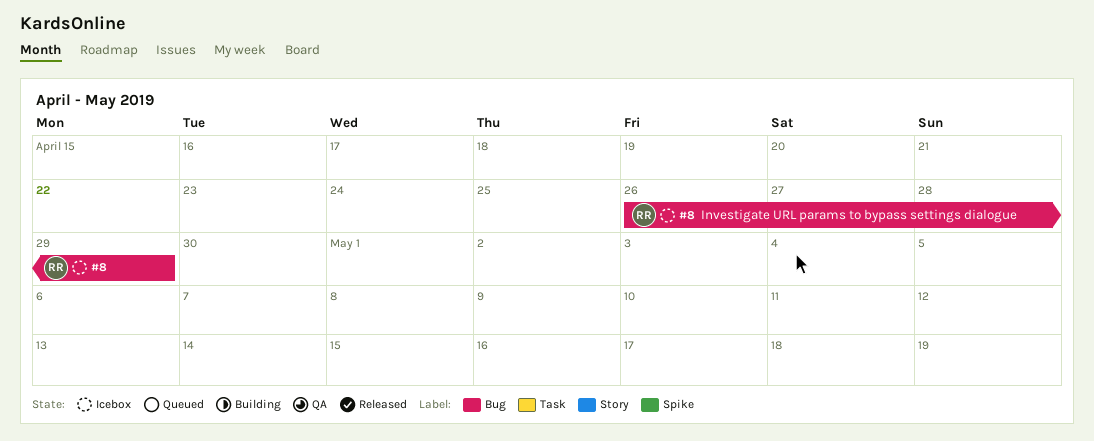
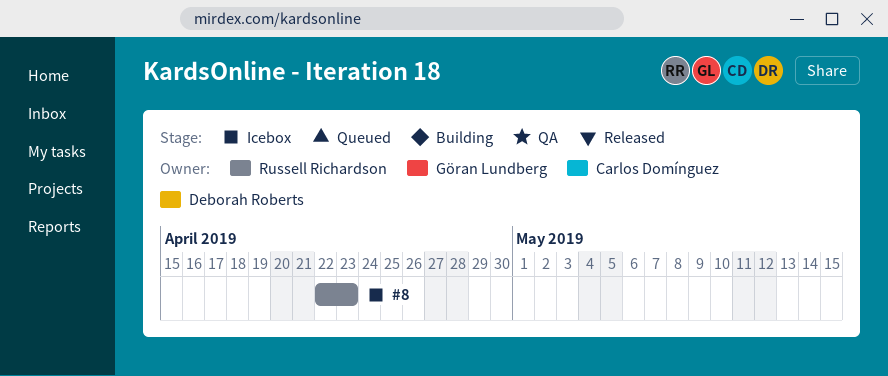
#8, start: Apr 26 -> Apr 22
#8, due: Apr 29 -> Apr 23

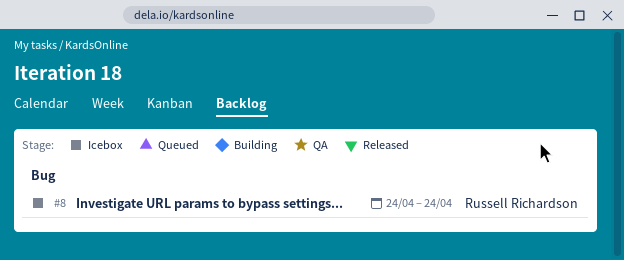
#8, start: Apr 22 -> Apr 24
#8, due: Apr 23 -> Apr 24

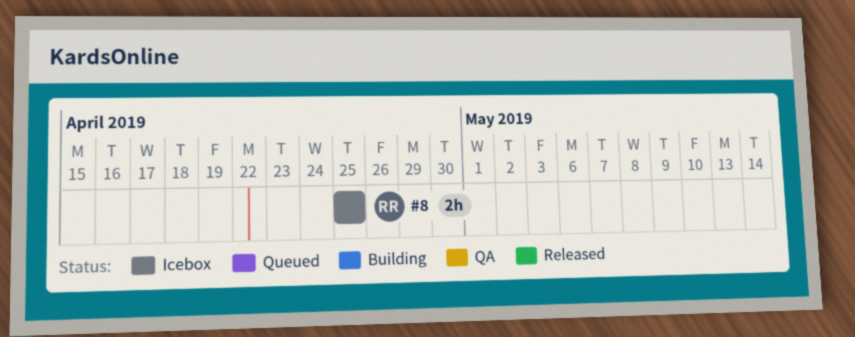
#8, start: Apr 24 -> Apr 25
#8, due: Apr 24 -> Apr 25

